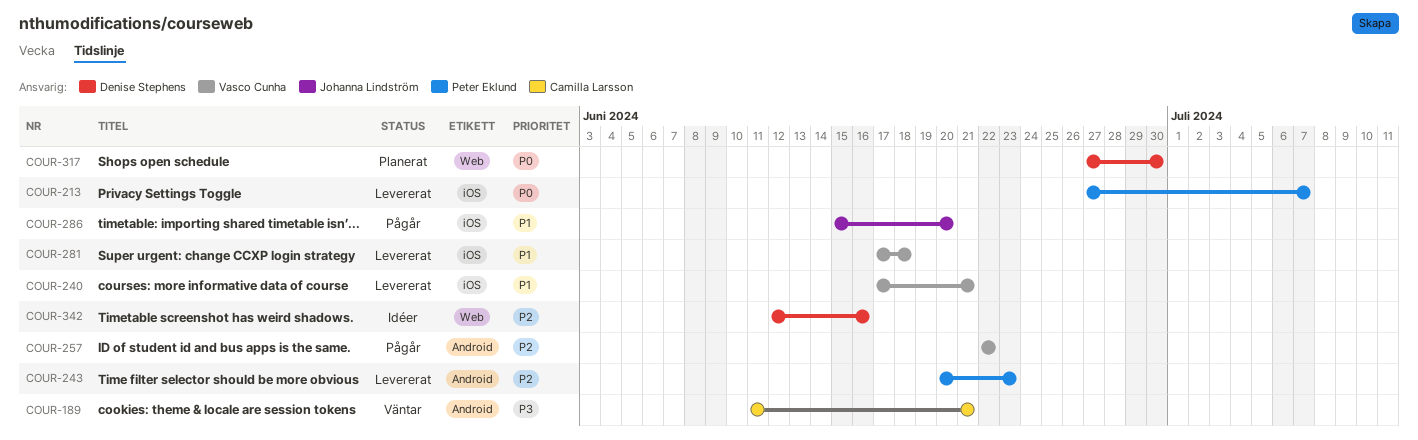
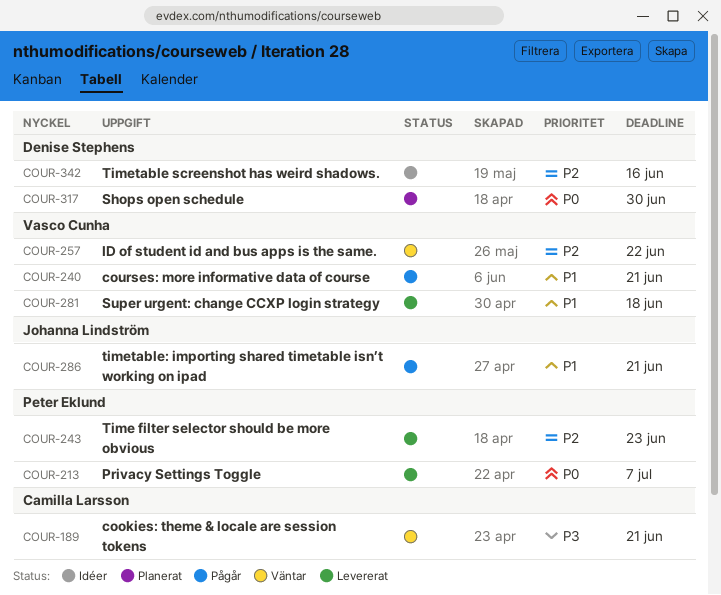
COUR-240, status: Levererat -> Pågår
COUR-257, status: Pågår -> Väntar
COUR-286, due: Jun 20 -> Jun 21

